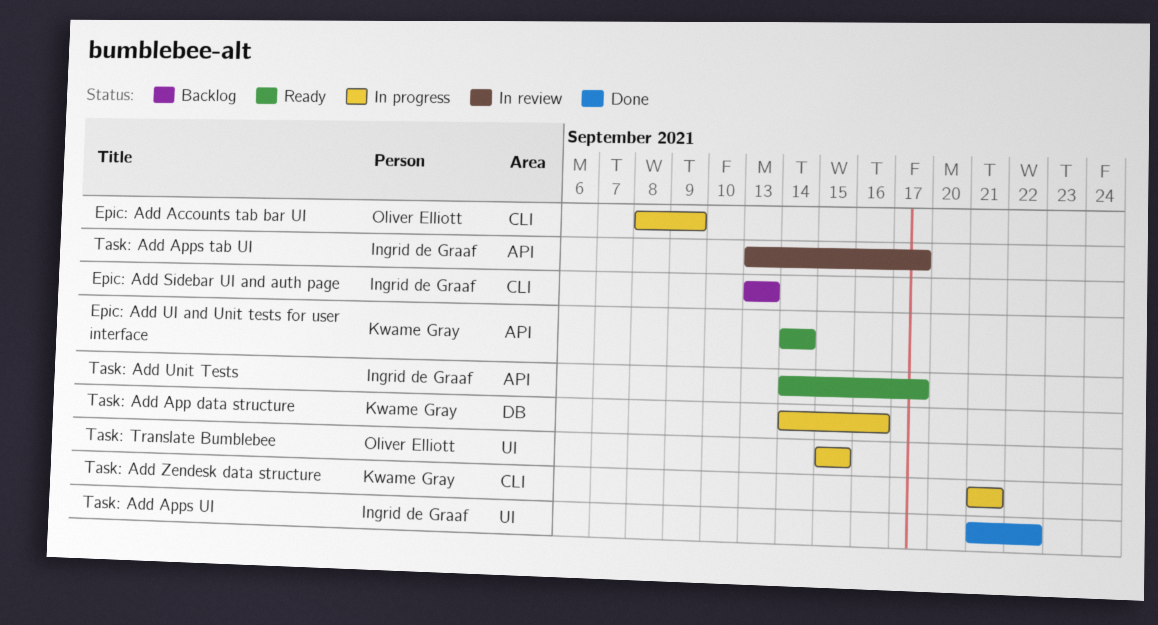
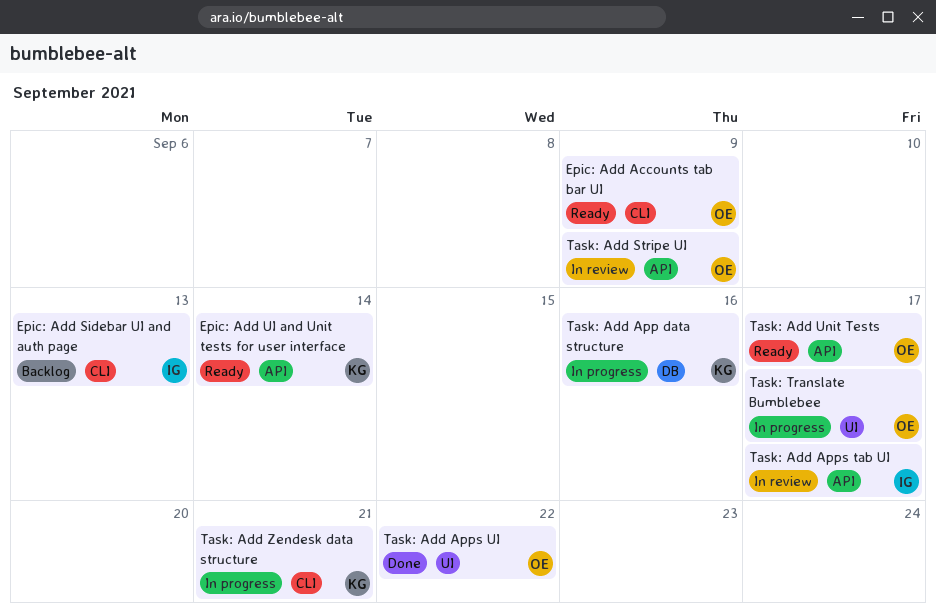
Epic: Add Accounts tab bar UI, status: In progress -> Ready
Task: Add Apps UI, owner: Ingrid de Graaf -> Oliver Elliott
Task: Add Stripe UI: none -> present
Task: Add Unit Tests, owner: Ingrid de Graaf -> Oliver Elliott
Task: Translate Bumblebee, due: Sep 15 -> Sep 17

